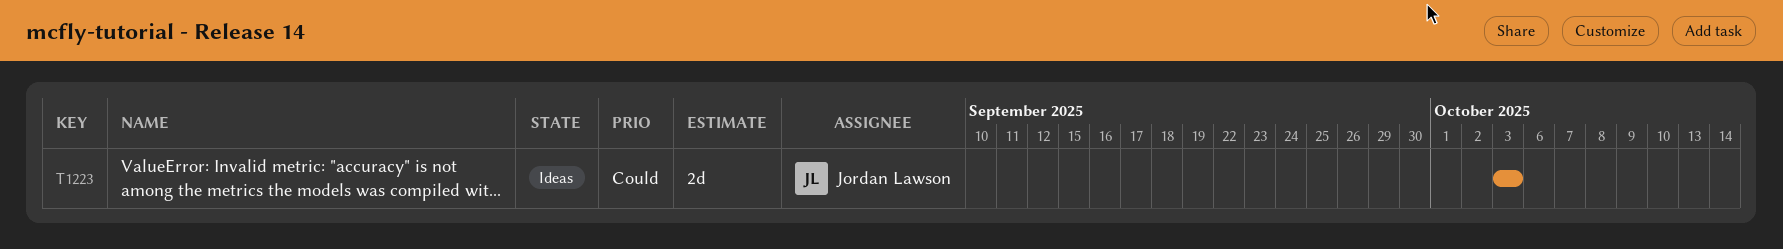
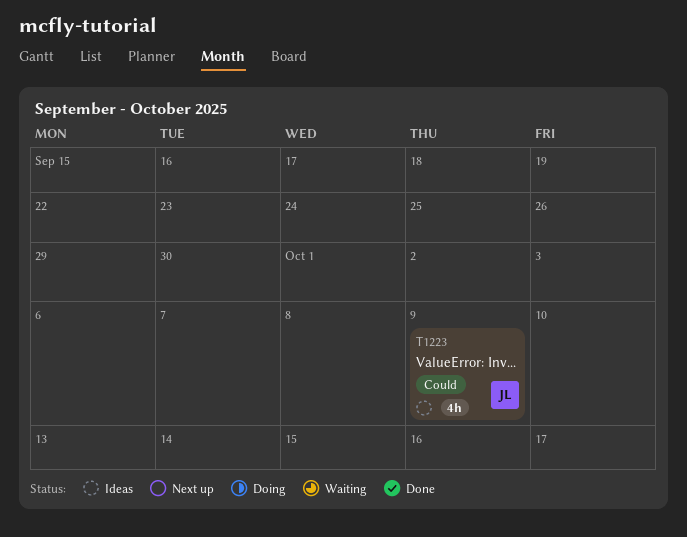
T1223, estimate: 2d -> 4h
T1223, due: Oct 3 -> Oct 9

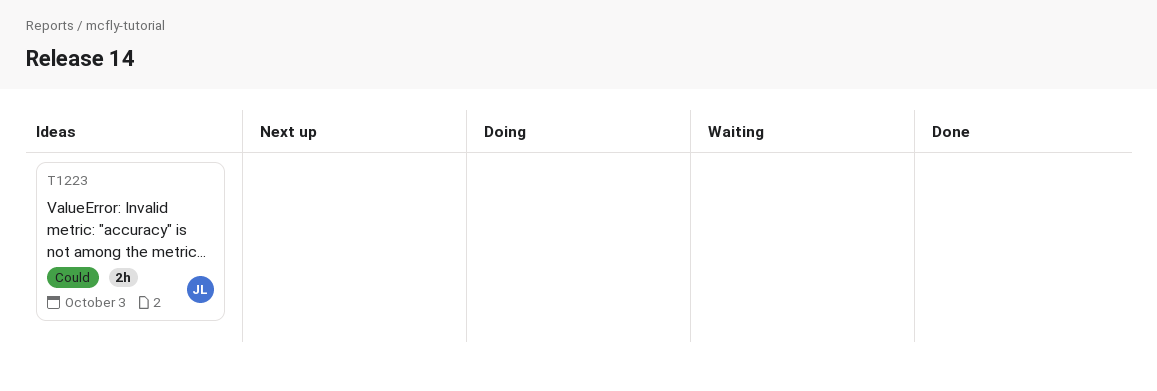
T1223, estimate: 4h -> 2h
T1223, due: Oct 9 -> Oct 3

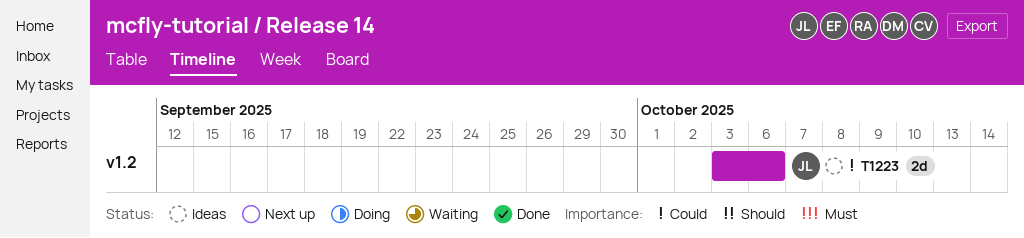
T1223, estimate: 2h -> 2d
T1223, due: Oct 3 -> Oct 6

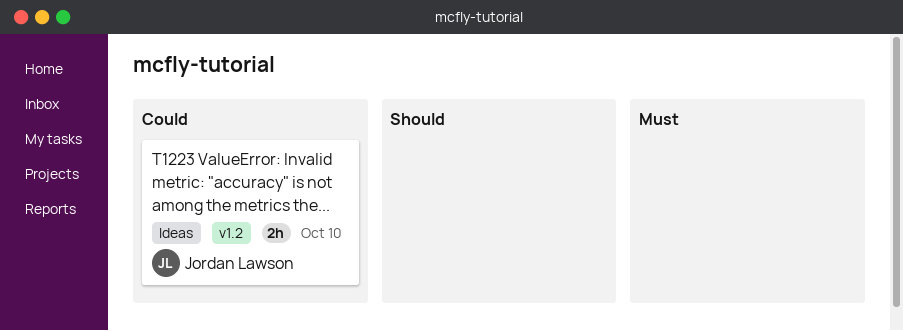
T1223, estimate: 2d -> 2h
T1223, due: Oct 6 -> Oct 10

